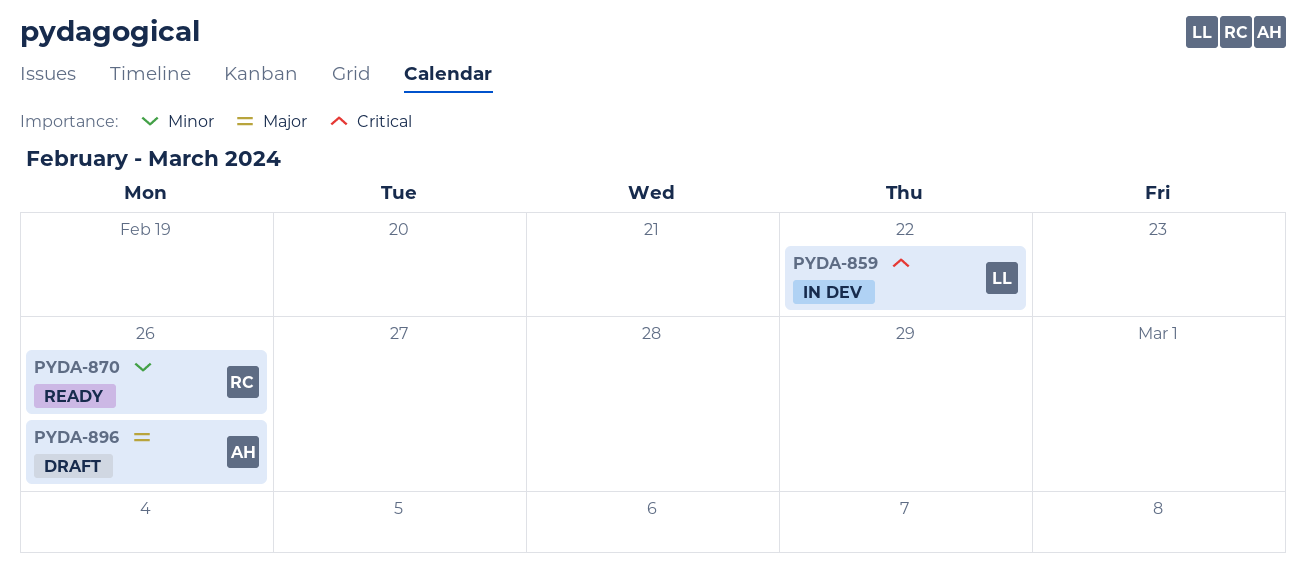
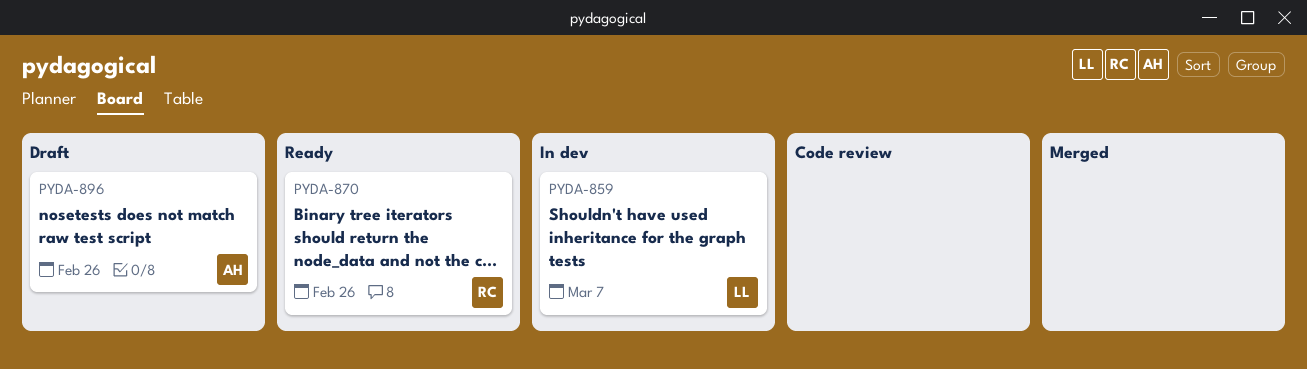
PYDA-859, due: Feb 22 -> Mar 7

